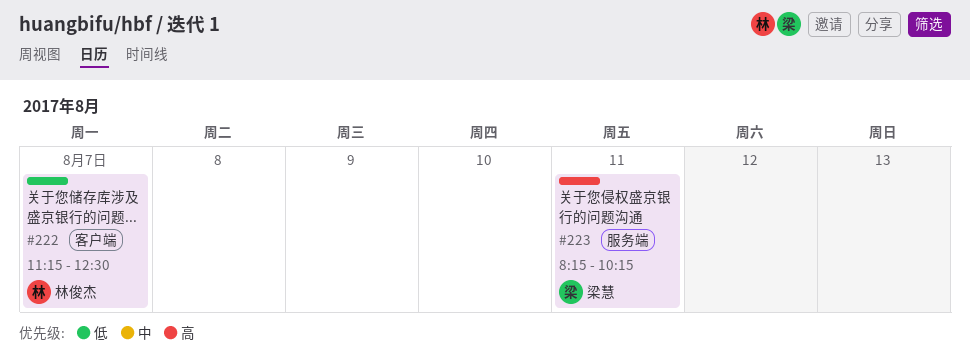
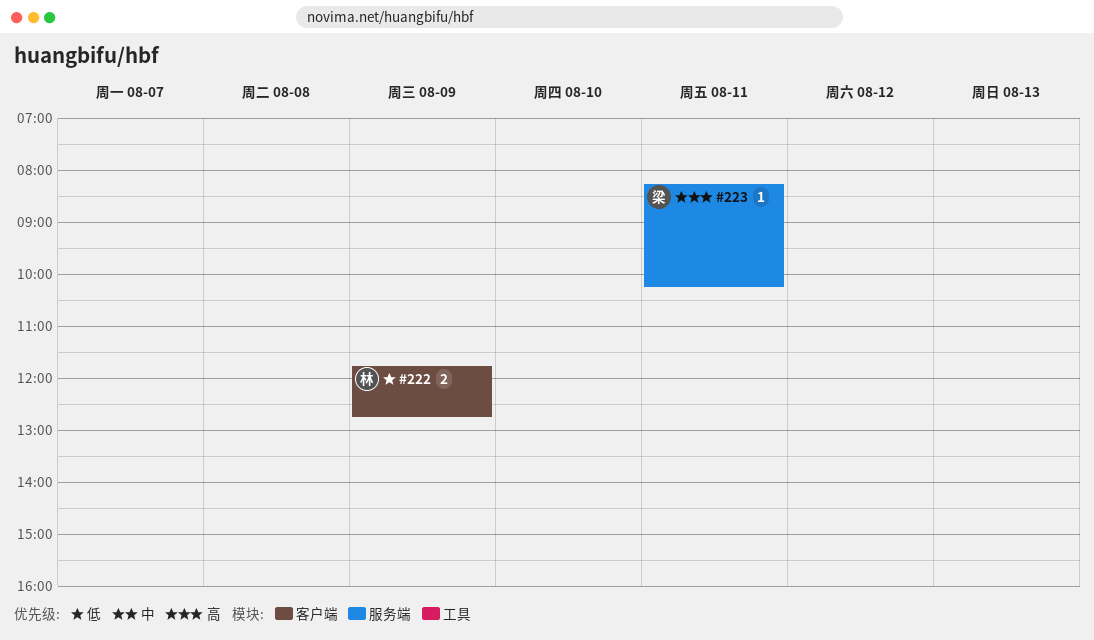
#222, day: Aug 7 -> Aug 9
#222, begins: 11:15 -> 11:45
#222, ends: 12:30 -> 12:45

